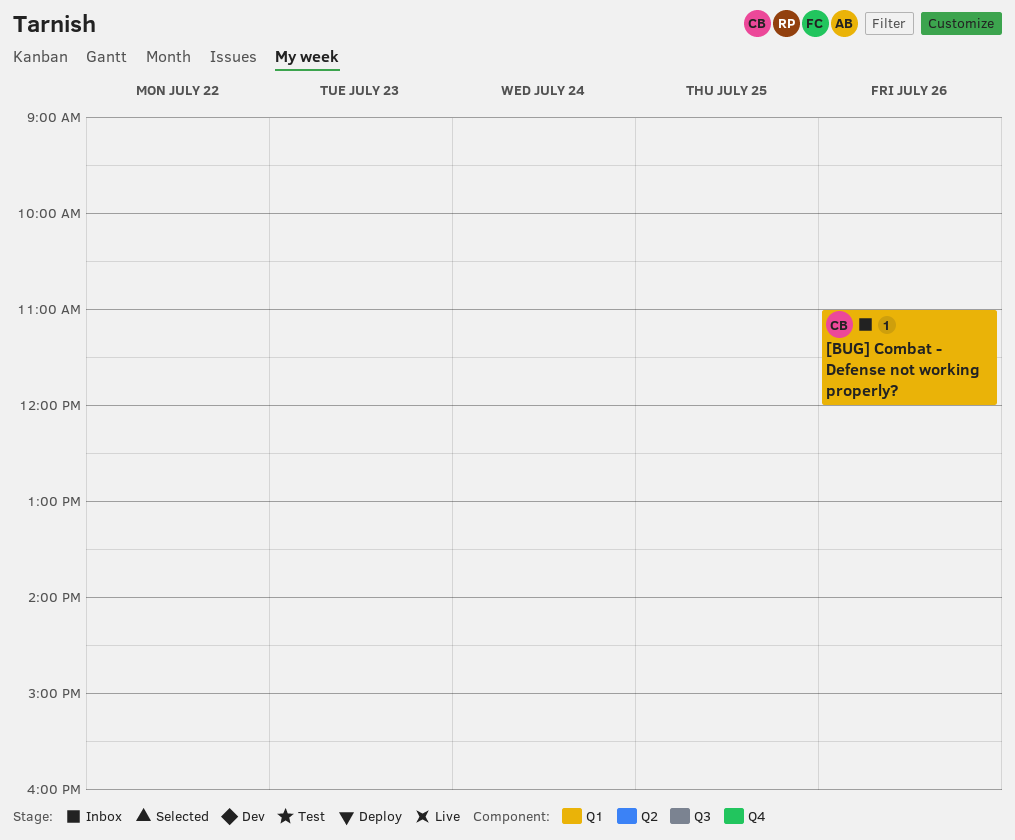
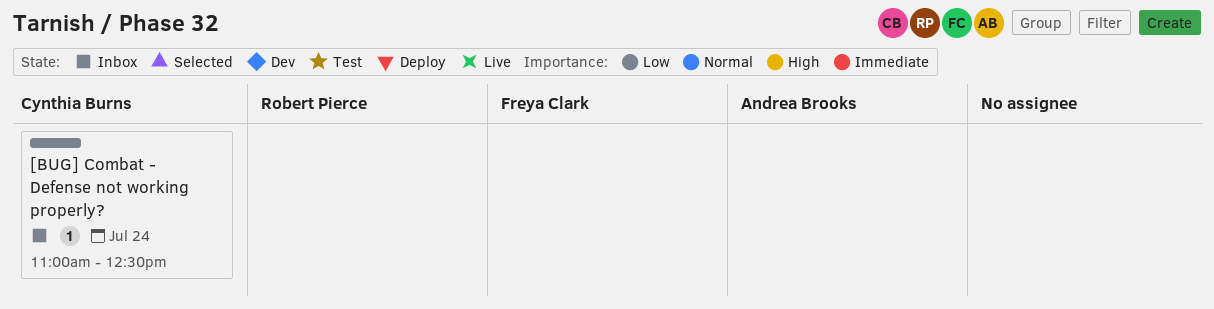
[BUG] Combat - Defense not working properly?, day: Jul 26 -> Jul 24
[BUG] Combat - Defense not working properly?, ends: 12:00 -> 12:30

